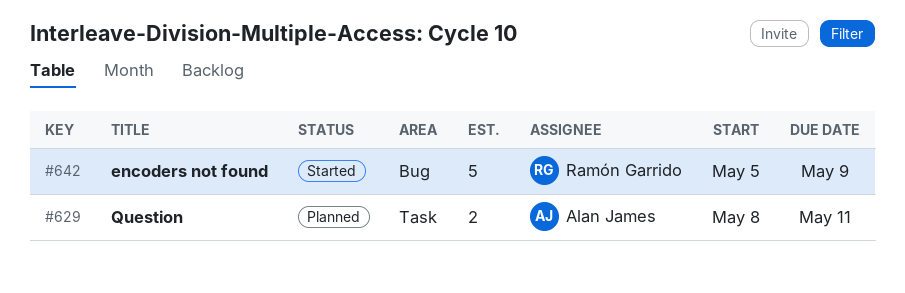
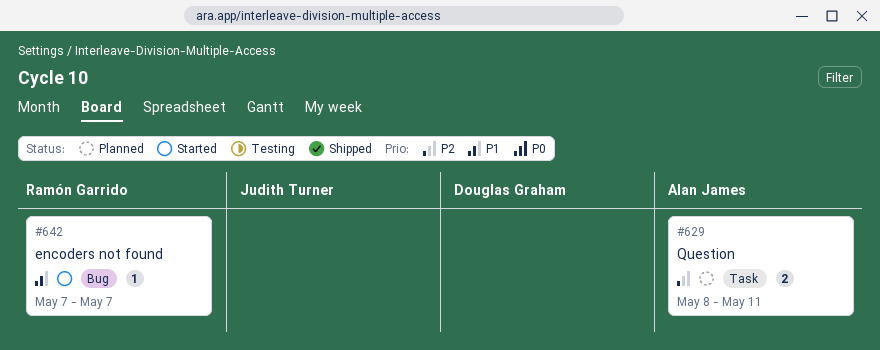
#642, estimate: 5 -> 1
#642, start: May 5 -> May 7
#642, due: May 9 -> May 7

